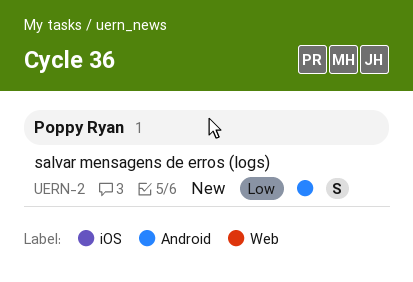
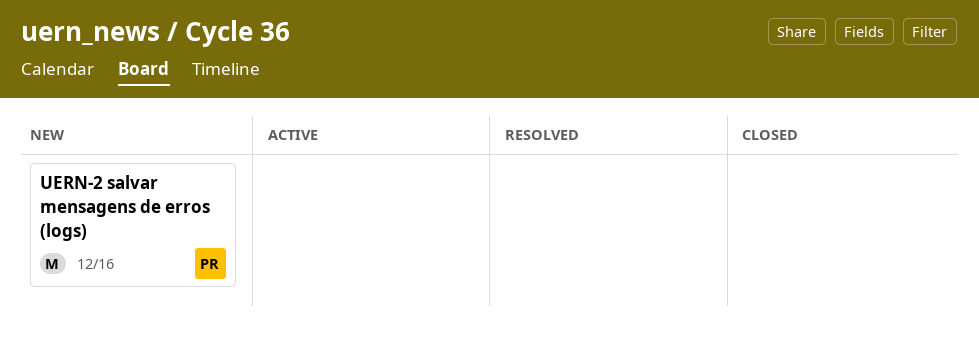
UERN-2, estimate: S -> M

